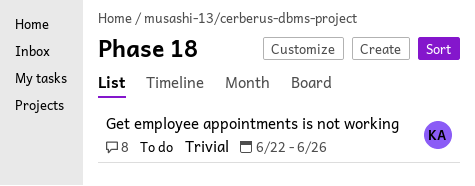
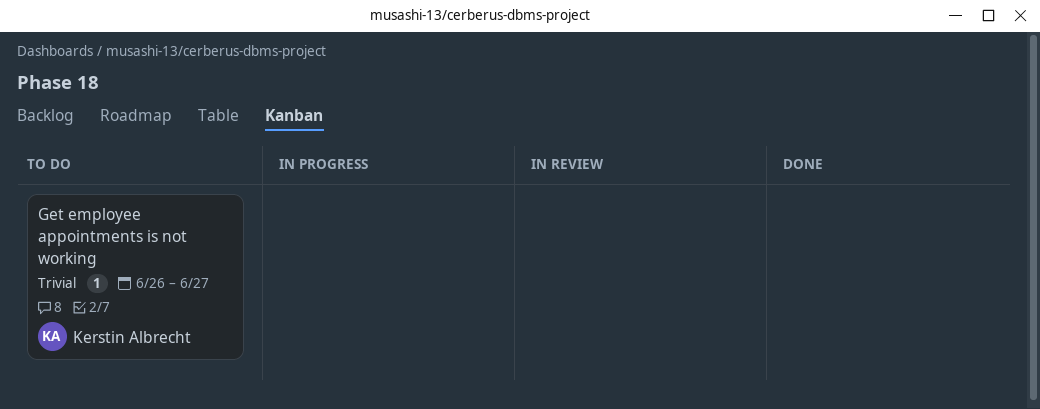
Get employee appointments is not working, start: Jun 22 -> Jun 26
Get employee appointments is not working, due: Jun 26 -> Jun 27

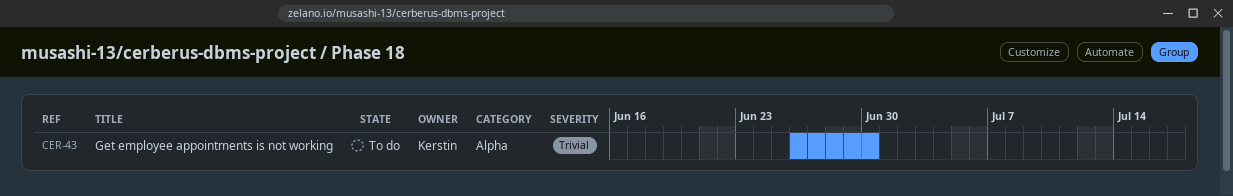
Get employee appointments is not working, due: Jun 27 -> Jun 30

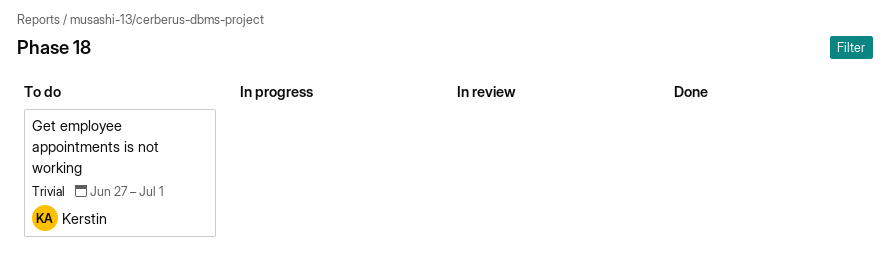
Get employee appointments is not working, start: Jun 26 -> Jun 27
Get employee appointments is not working, due: Jun 30 -> Jul 1

